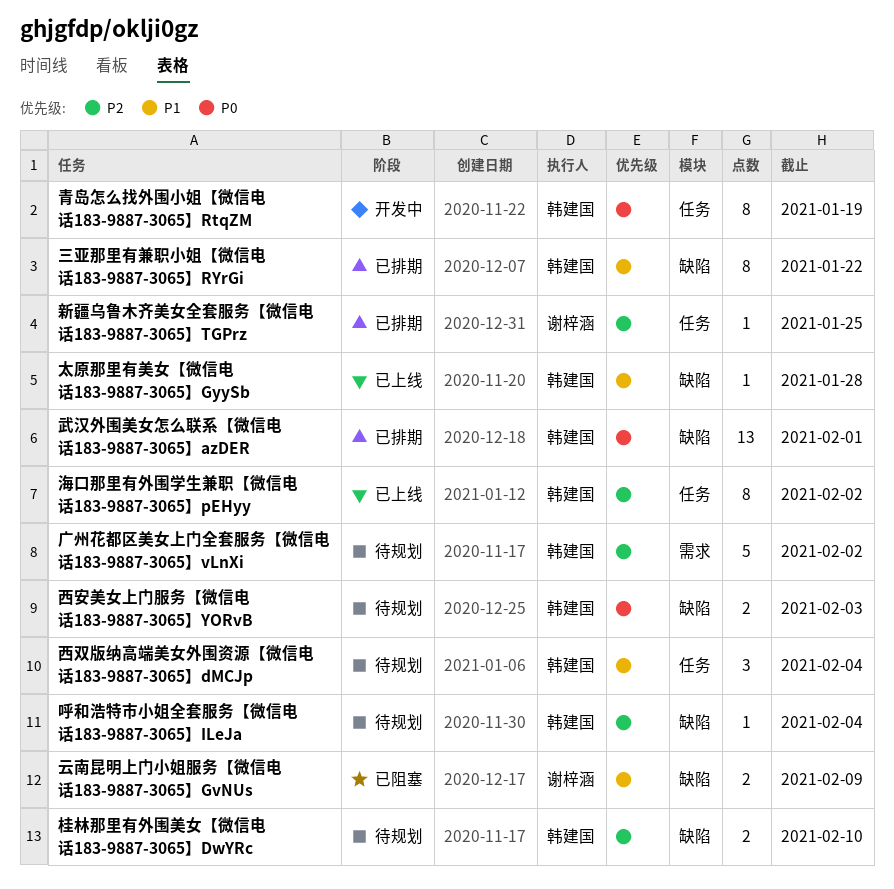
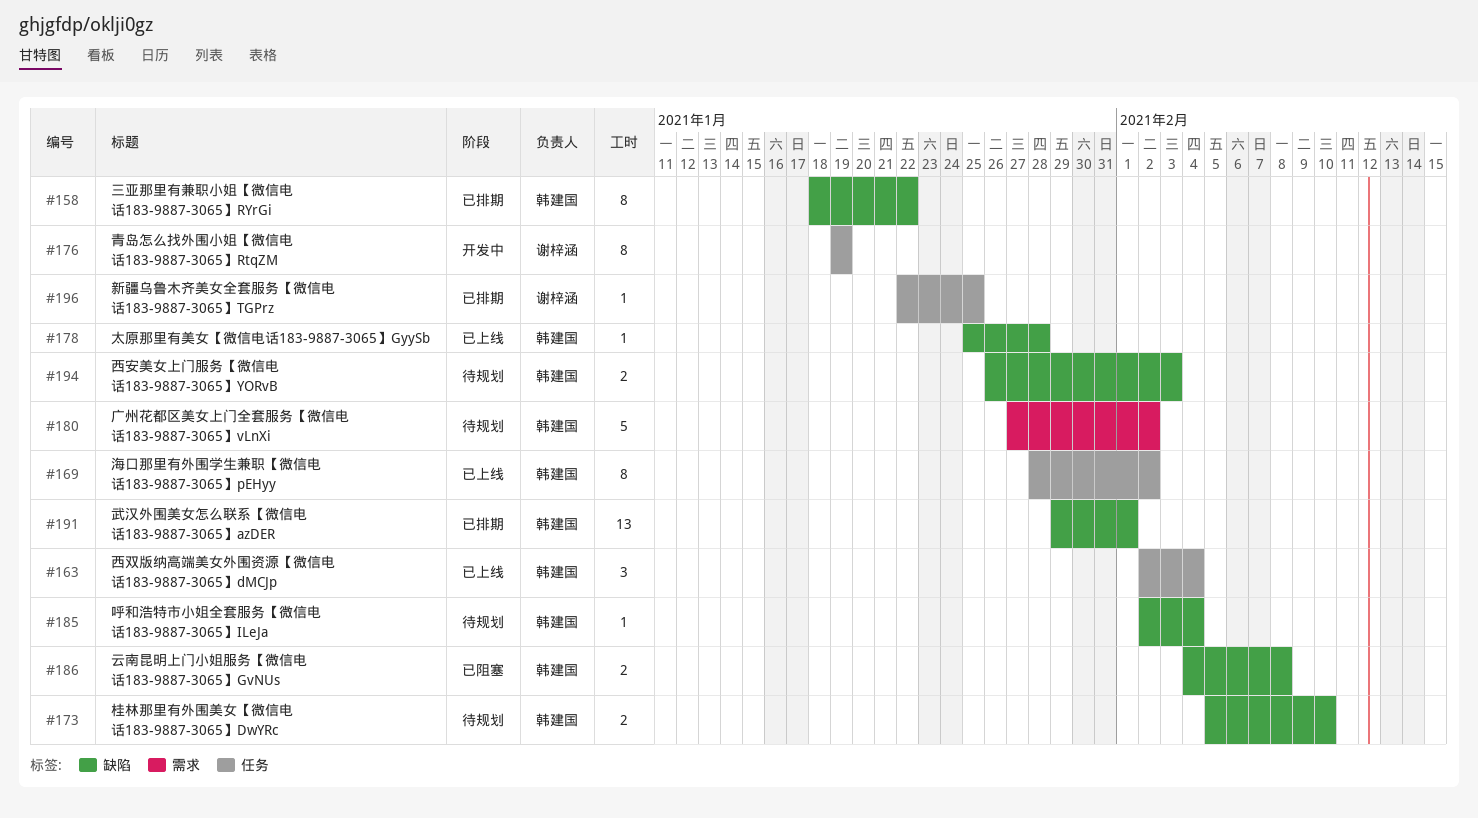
云南昆明上门小姐服务【微信电话183-9887-3065】GvNUs, owner: 谢梓涵 -> 韩建国
云南昆明上门小姐服务【微信电话183-9887-3065】GvNUs, due: Feb 9 -> Feb 8
西双版纳高端美女外围资源【微信电话183-9887-3065】dMCJp, status: 待规划 -> 已上线
青岛怎么找外围小姐【微信电话183-9887-3065】RtqZM, owner: 韩建国 -> 谢梓涵

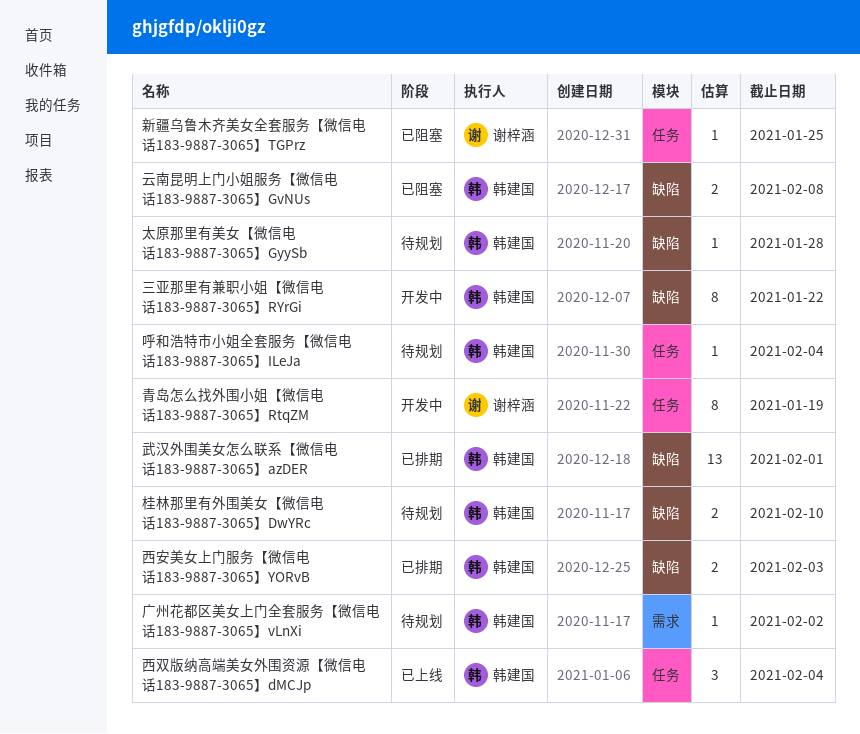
三亚那里有兼职小姐【微信电话183-9887-3065】RYrGi, status: 已排期 -> 开发中
呼和浩特市小姐全套服务【微信电话183-9887-3065】ILeJa, label: 缺陷 -> 任务
太原那里有美女【微信电话183-9887-3065】GyySb, status: 已上线 -> 待规划
广州花都区美女上门全套服务【微信电话183-9887-3065】vLnXi, estimate: 5 -> 1
新疆乌鲁木齐美女全套服务【微信电话183-9887-3065】TGPrz, status: 已排期 -> 已阻塞
海口那里有外围学生兼职【微信电话183-9887-3065】pEHyy: present -> none
西安美女上门服务【微信电话183-9887-3065】YORvB, status: 待规划 -> 已排期

